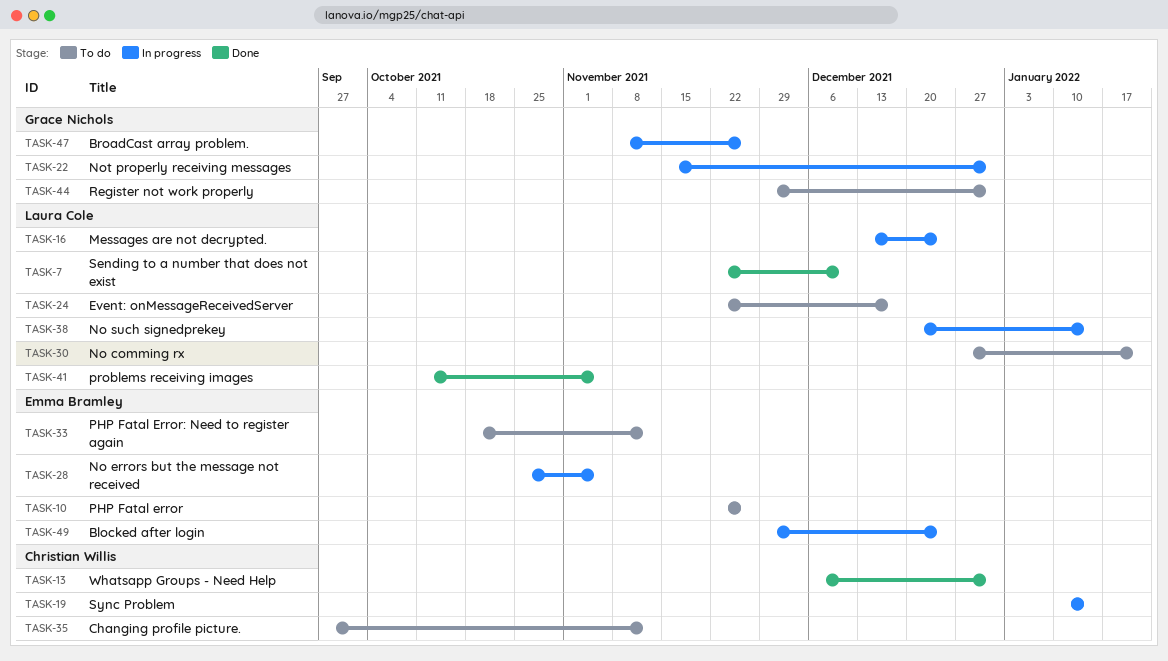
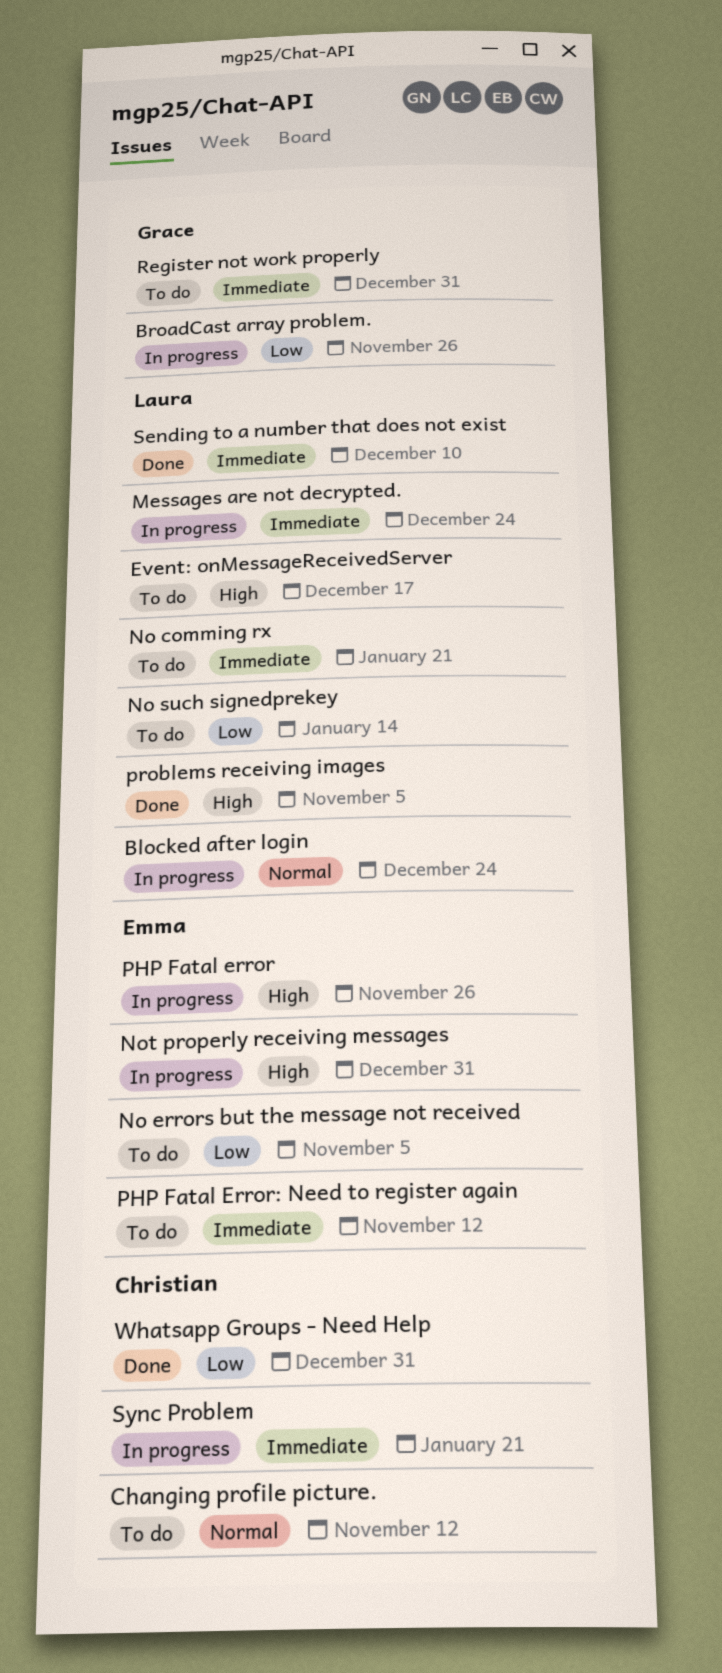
Blocked after login, owner: Emma Bramley -> Laura Cole
No errors but the message not received, status: In progress -> To do
No such signedprekey, status: In progress -> To do
Not properly receiving messages, owner: Grace Nichols -> Emma Bramley
PHP Fatal error, status: To do -> In progress
Sync Problem, due: Jan 14 -> Jan 21

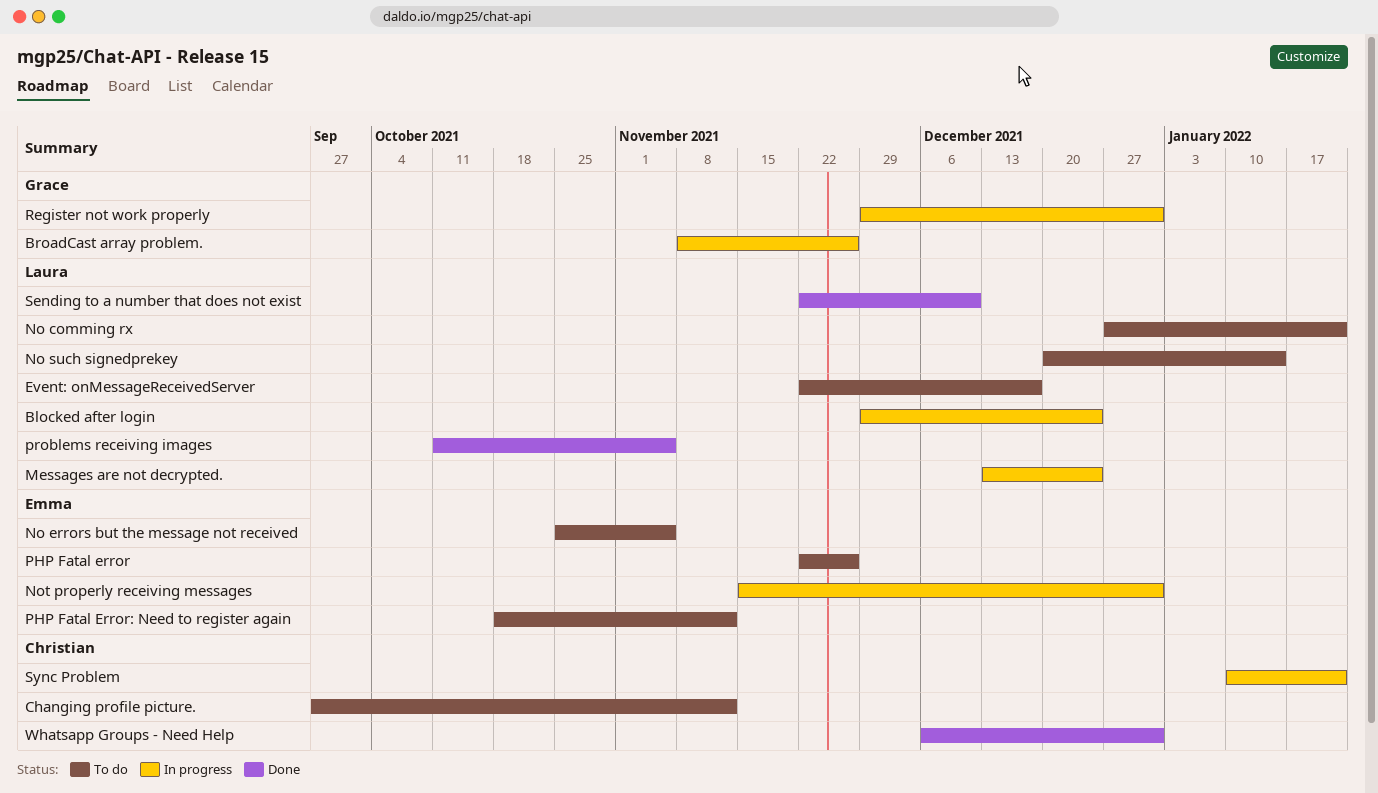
PHP Fatal error, status: In progress -> To do
Register not work properly, status: To do -> In progress

